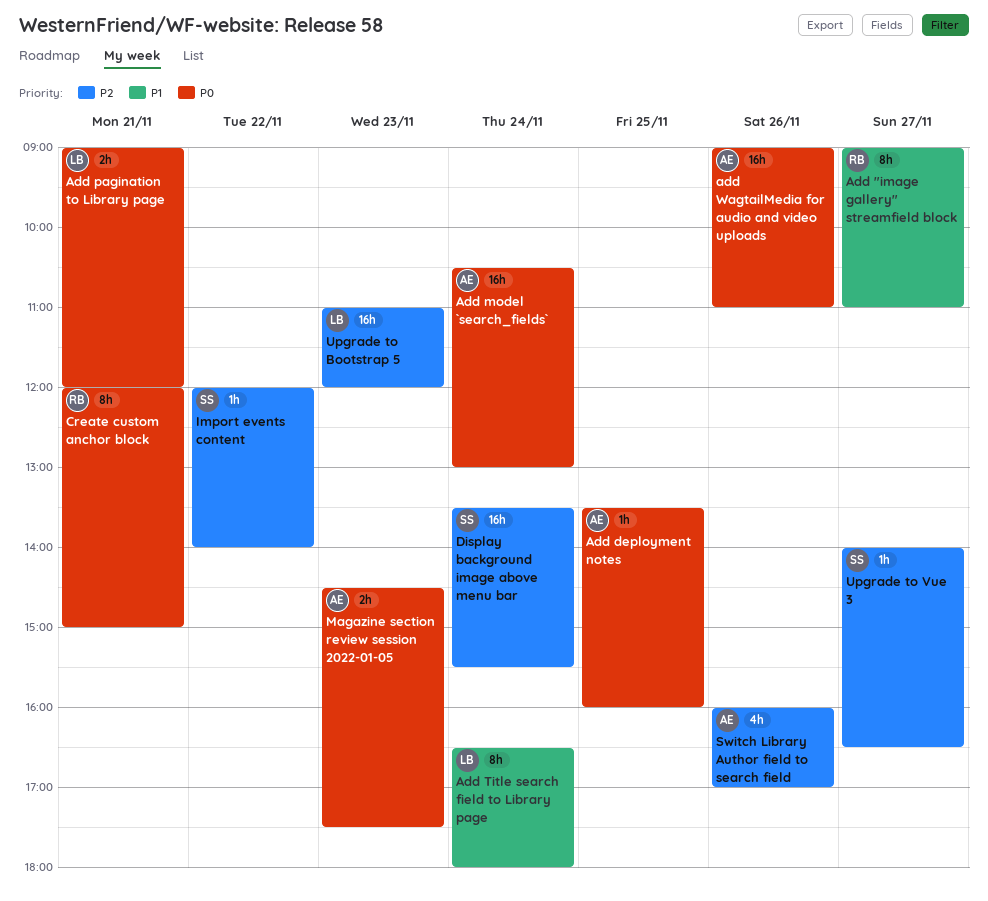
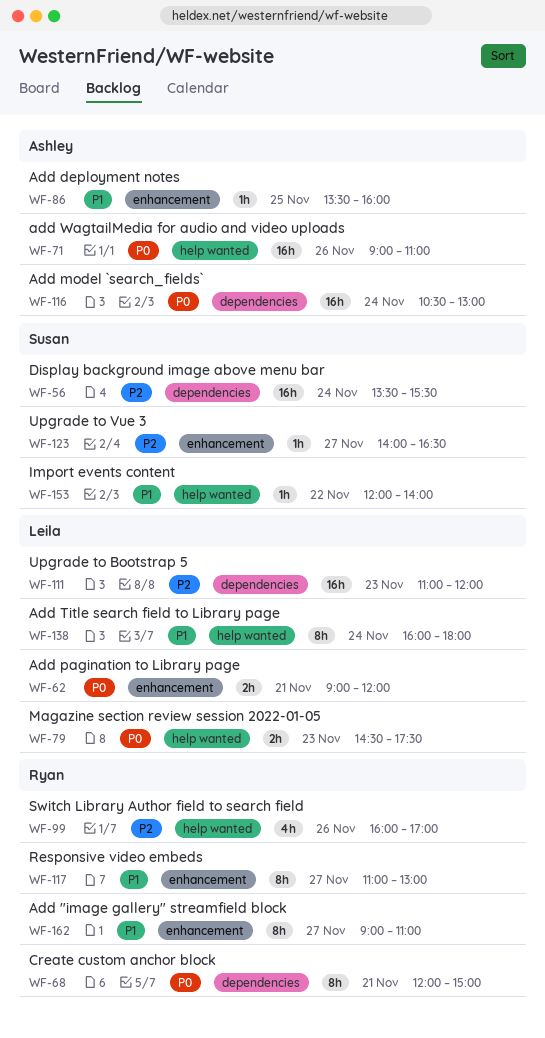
Add deployment notes, priority: P0 -> P1
Add Title search field to Library page, begins: 16:30 -> 16:00
Import events content, priority: P2 -> P1
Magazine section review session 2022-01-05, owner: Ashley -> Leila
Responsive video embeds: none -> present
Switch Library Author field to search field, owner: Ashley -> Ryan

